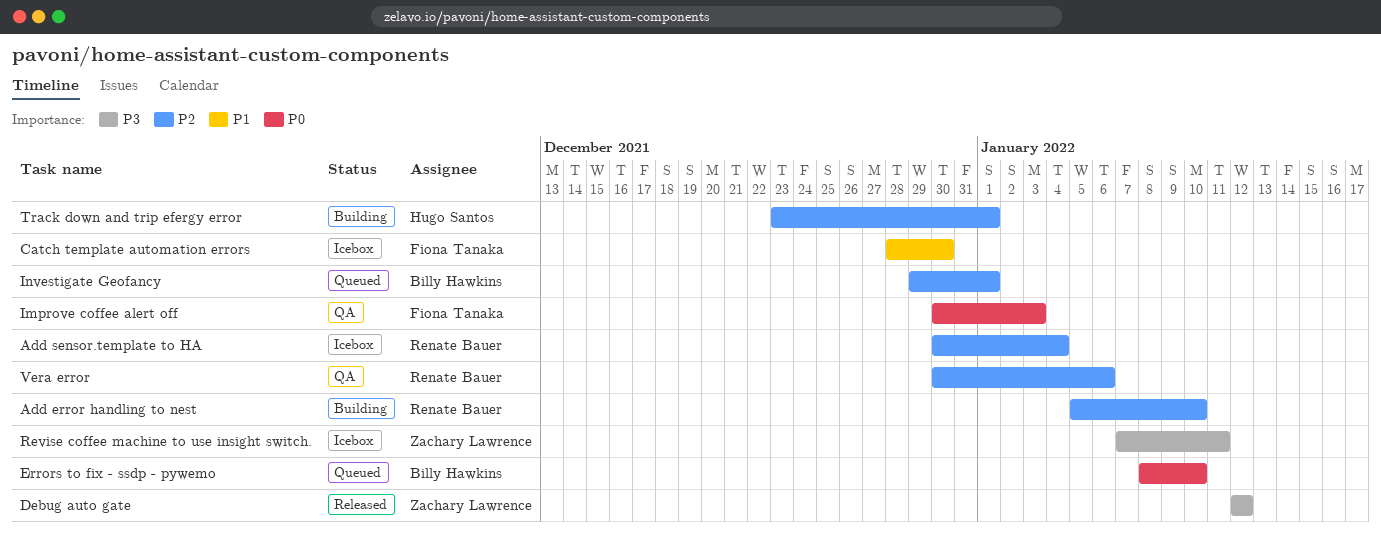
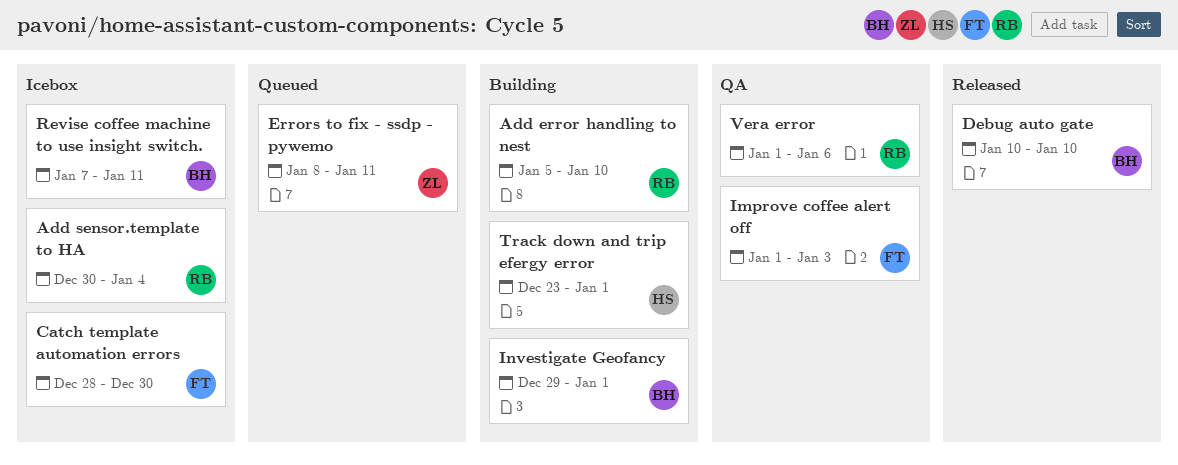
Debug auto gate, owner: Zachary Lawrence -> Billy Hawkins
Debug auto gate, start: Jan 12 -> Jan 10
Debug auto gate, due: Jan 12 -> Jan 10
Errors to fix - ssdp - pywemo, owner: Billy Hawkins -> Zachary Lawrence
Errors to fix - ssdp - pywemo, due: Jan 10 -> Jan 11
Improve coffee alert off, start: Dec 30 -> Jan 1
Investigate Geofancy, status: Queued -> Building
Revise coffee machine to use insight switch., owner: Zachary Lawrence -> Billy Hawkins
Vera error, start: Dec 30 -> Jan 1

